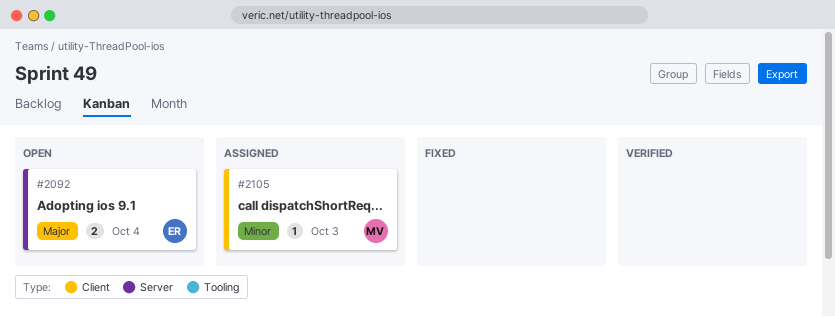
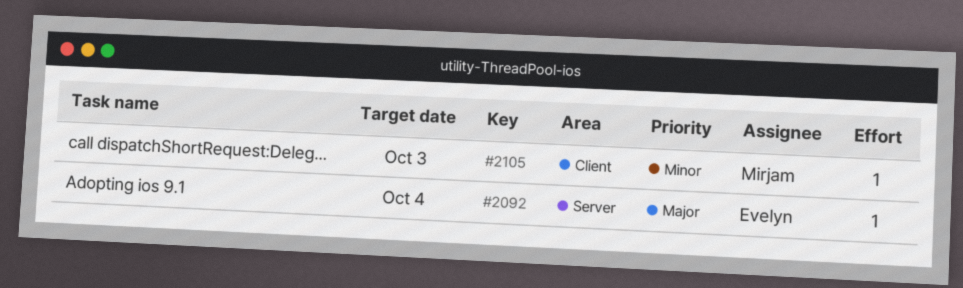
#2092, estimate: 2 -> 1

